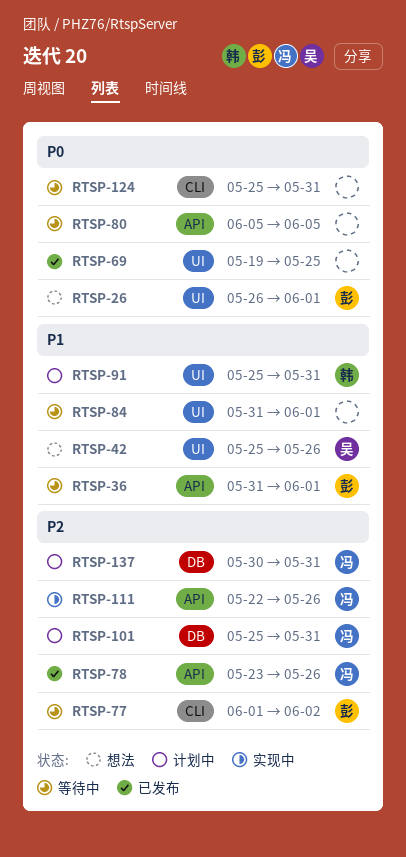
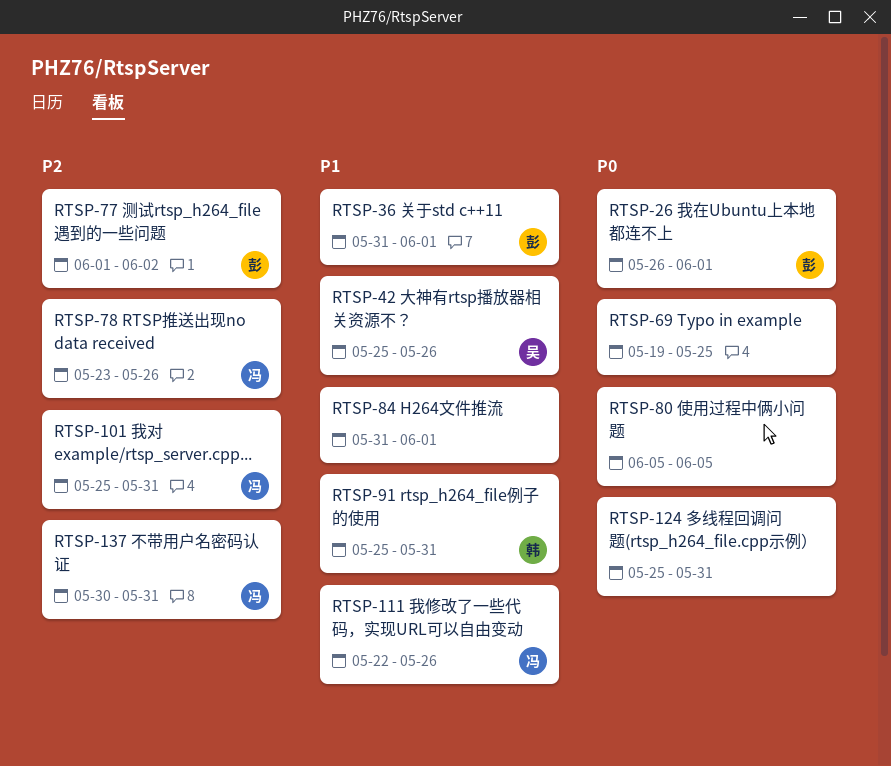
RTSP-111, priority: P2 -> P1

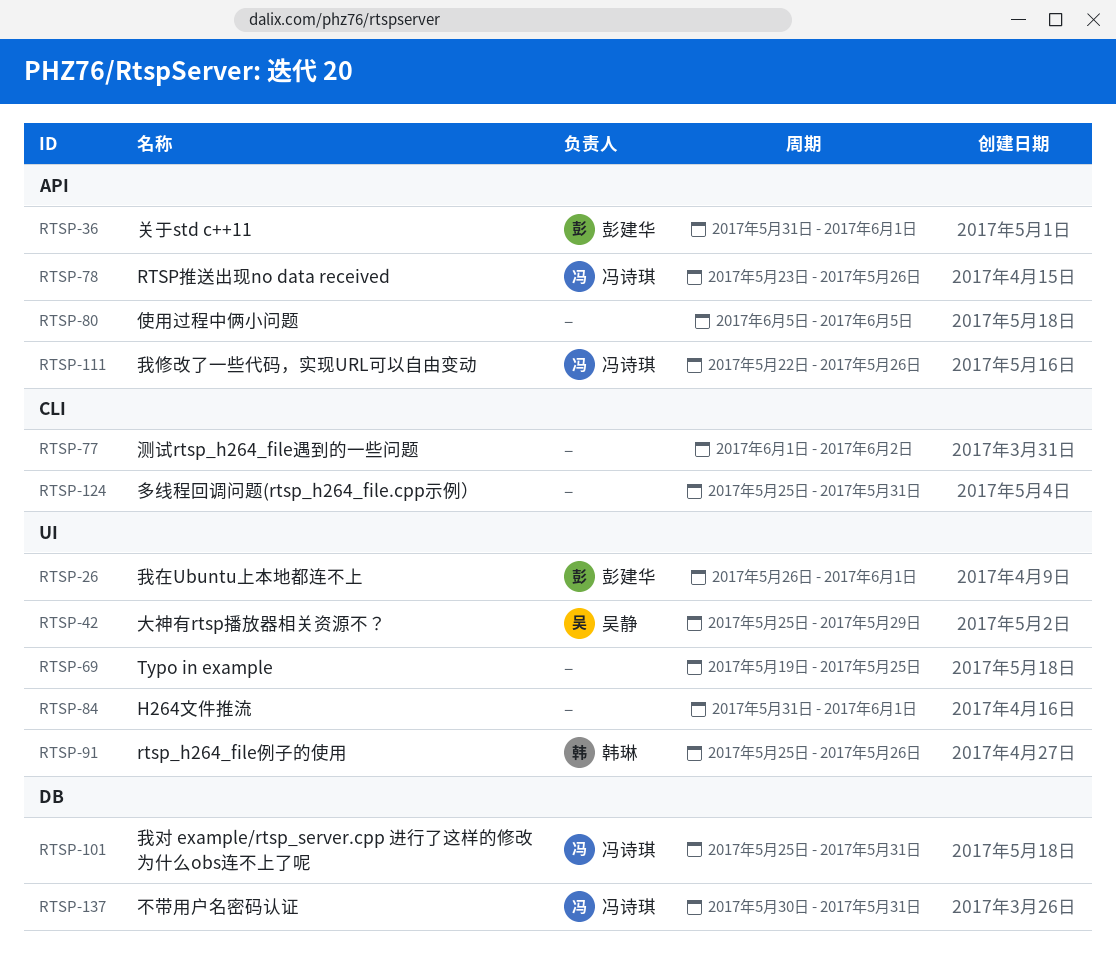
RTSP-42, due: May 26 -> May 29
RTSP-77, owner: 彭建华 -> none
RTSP-91, due: May 31 -> May 26

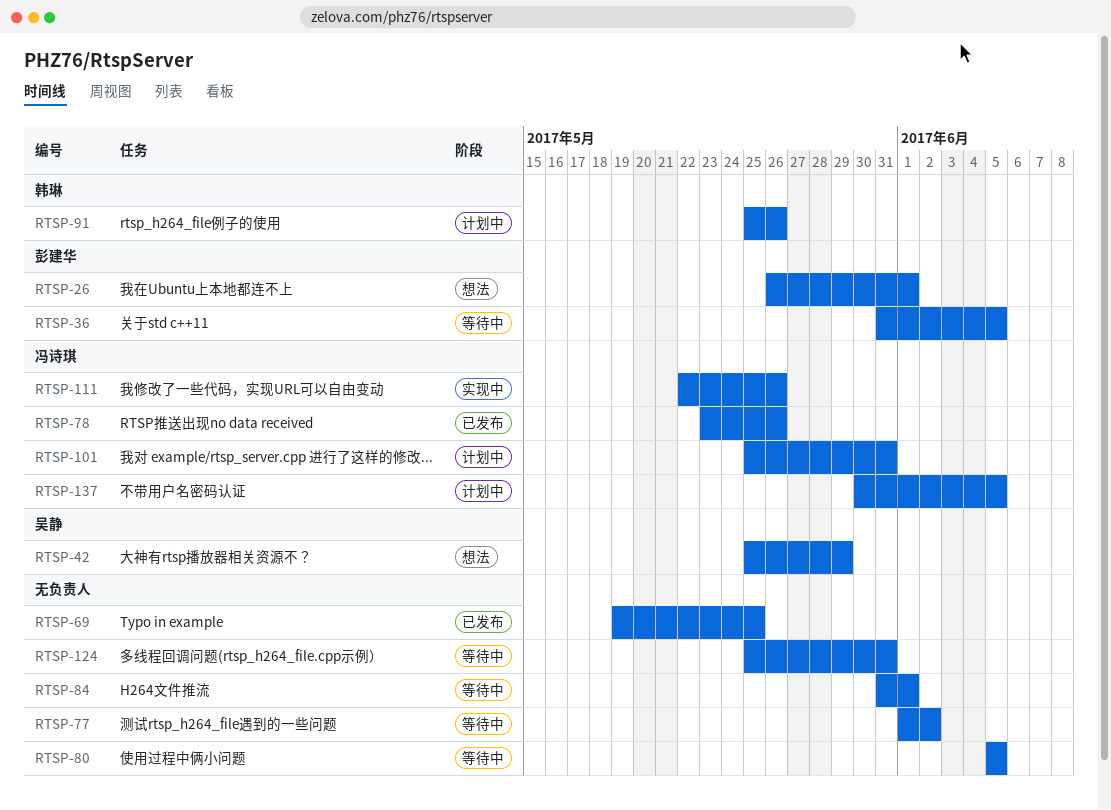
RTSP-36, due: Jun 1 -> Jun 5
RTSP-137, due: May 31 -> Jun 5

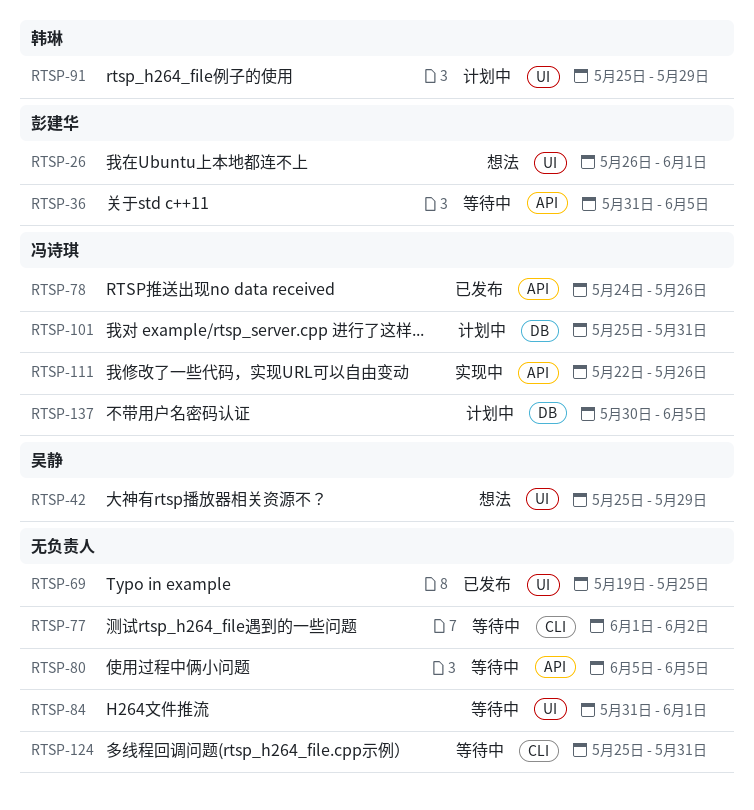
RTSP-78, start: May 23 -> May 24
RTSP-91, due: May 26 -> May 29

